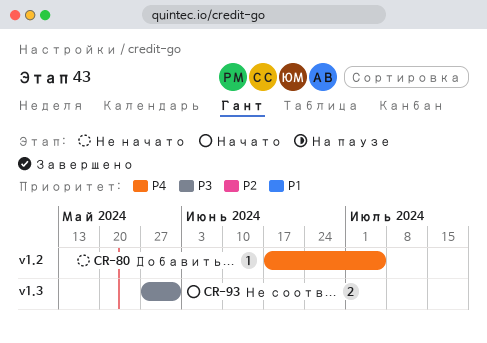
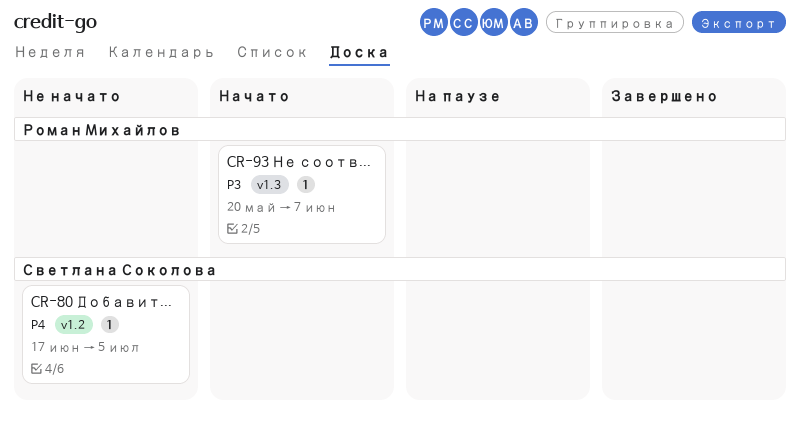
CR-93, estimate: 2 -> 1
CR-93, start: May 27 -> May 20
CR-93, due: May 31 -> Jun 7

